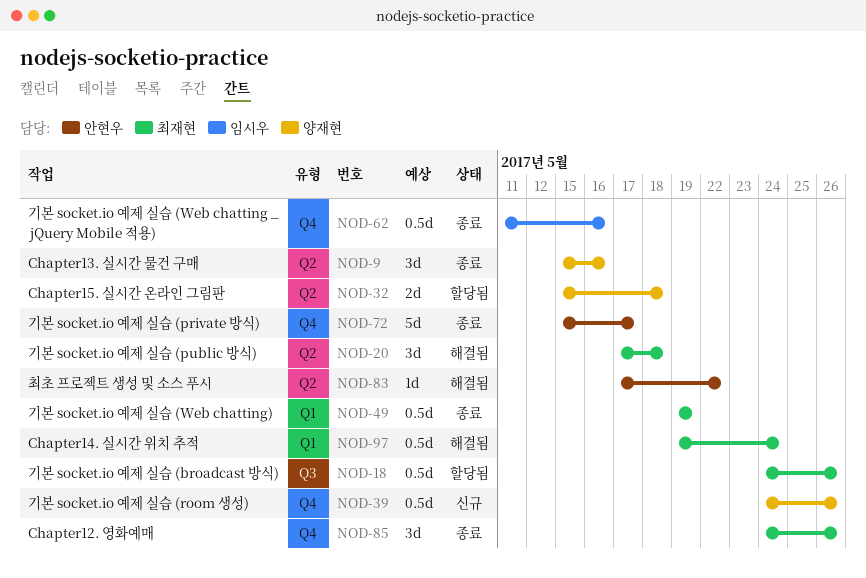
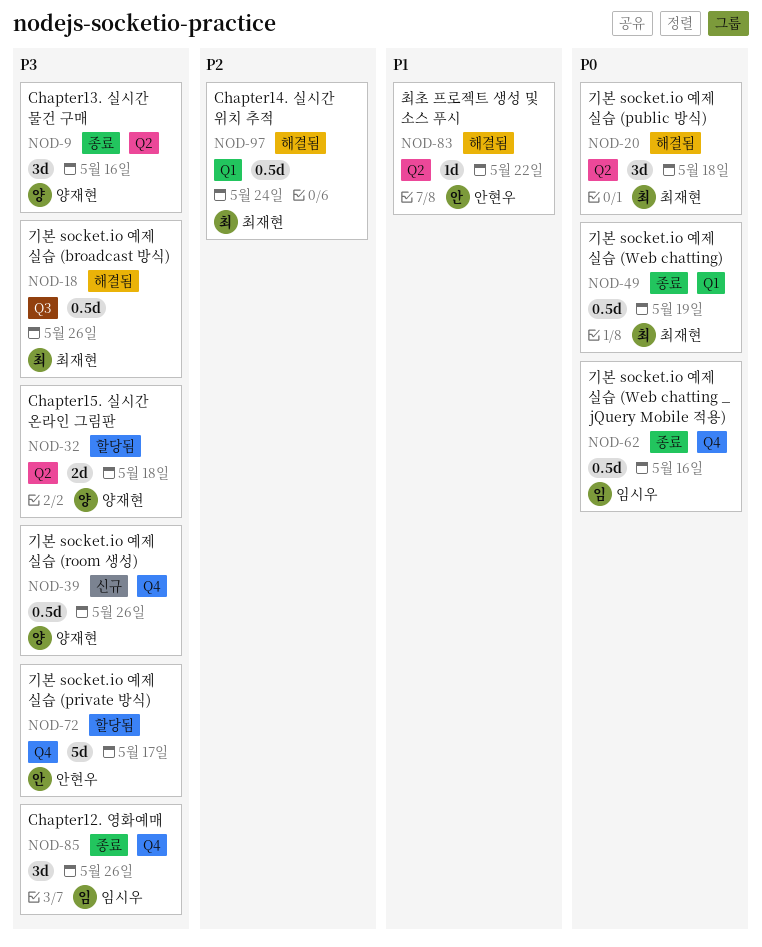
NOD-18, status: 할당됨 -> 해결됨
NOD-72, status: 종료 -> 할당됨
NOD-85, owner: 최재현 -> 임시우

